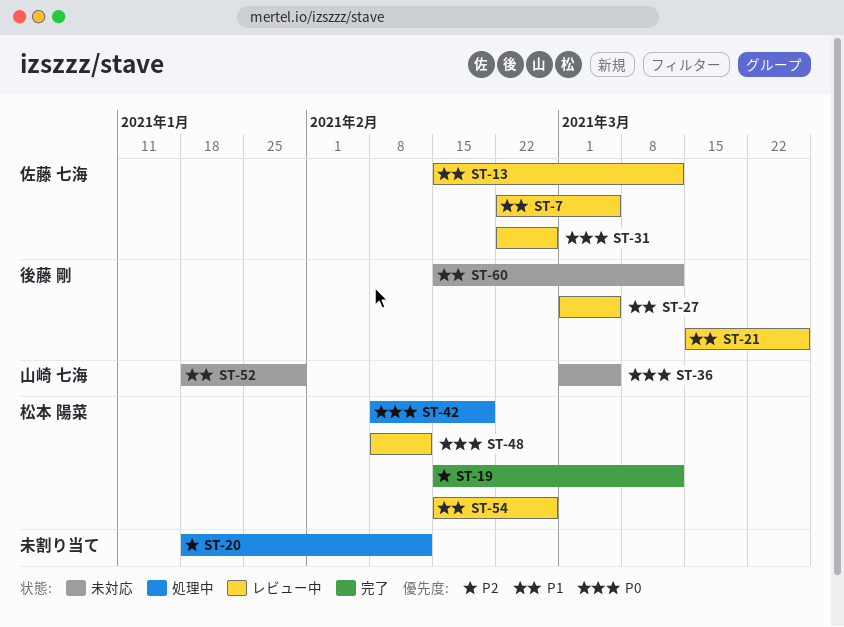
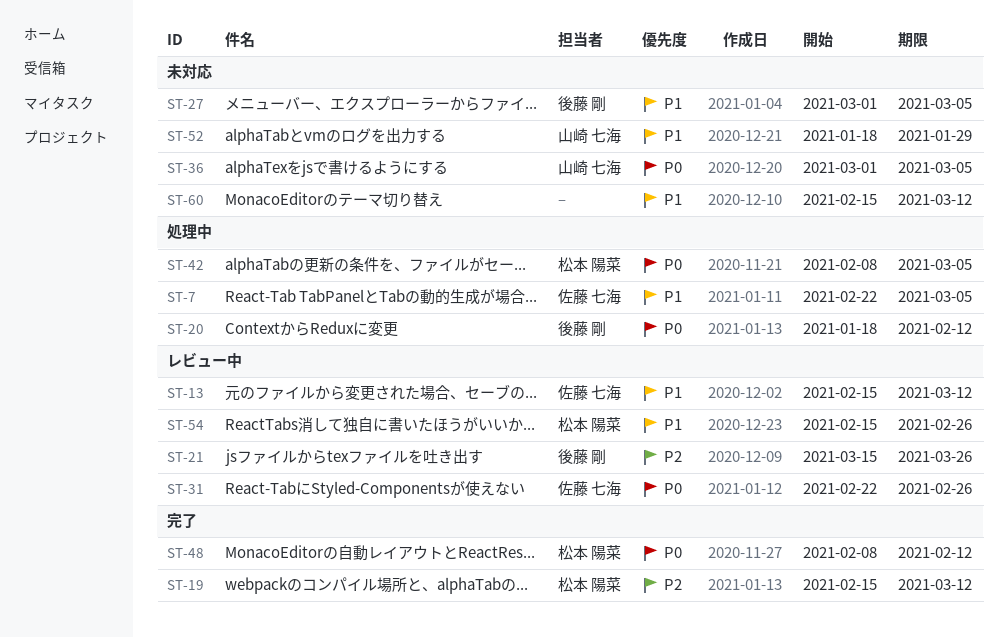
ST-7, status: レビュー中 -> 処理中
ST-20, owner: none -> 後藤 剛
ST-20, priority: P2 -> P0
ST-21, priority: P1 -> P2
ST-27, status: レビュー中 -> 未対応
ST-42, due: Feb 19 -> Mar 5
ST-48, status: レビュー中 -> 完了
ST-60, owner: 後藤 剛 -> none

